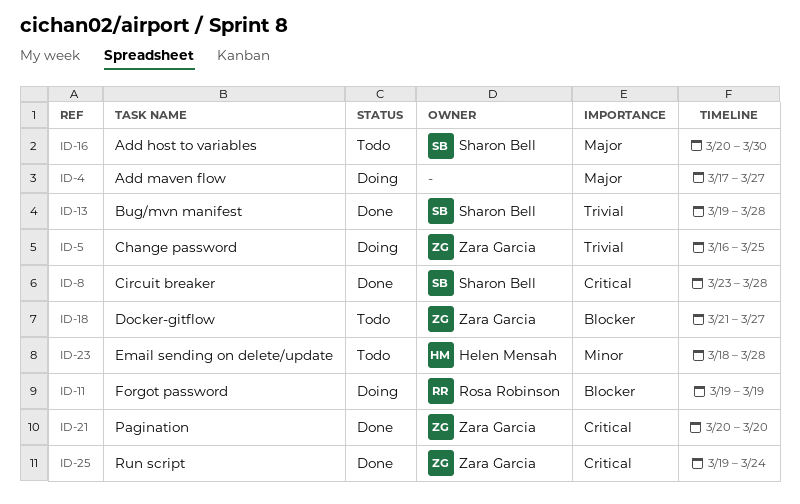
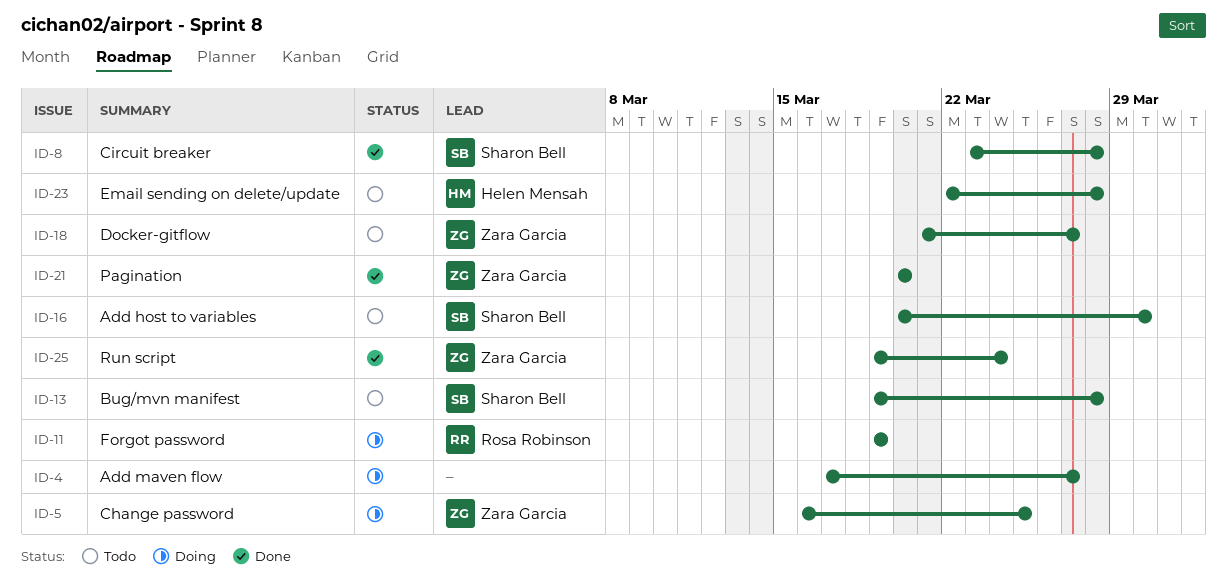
ID-13, status: Done -> Todo
ID-23, start: Mar 18 -> Mar 22

